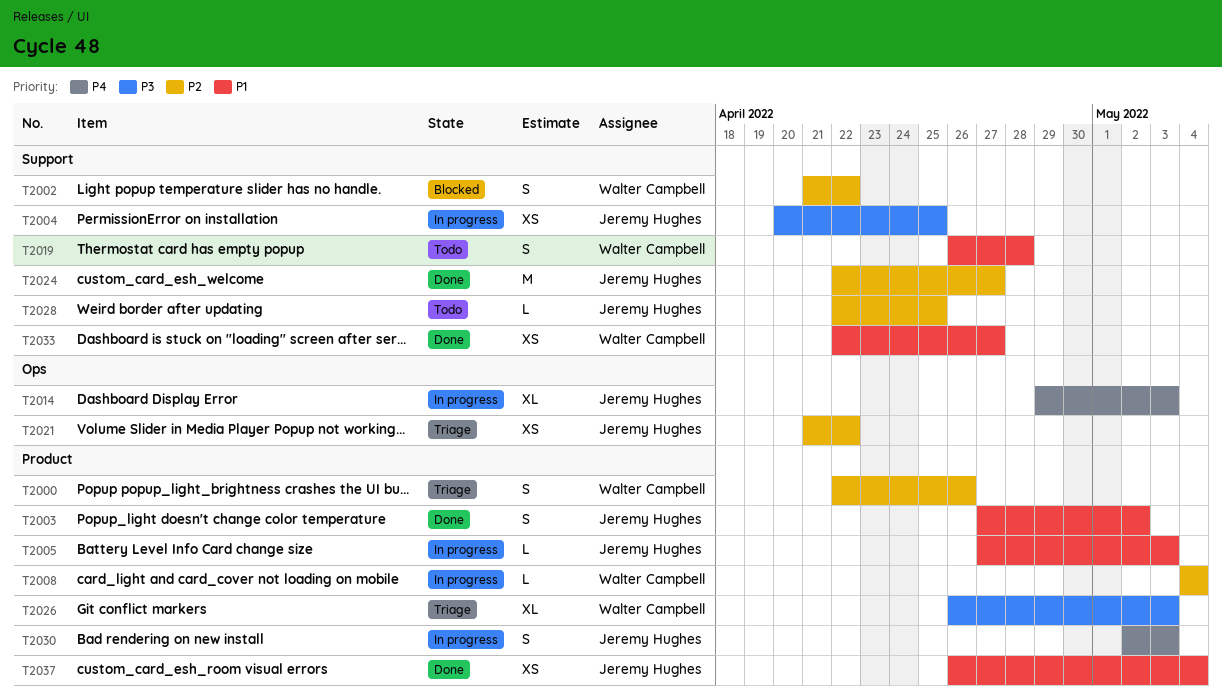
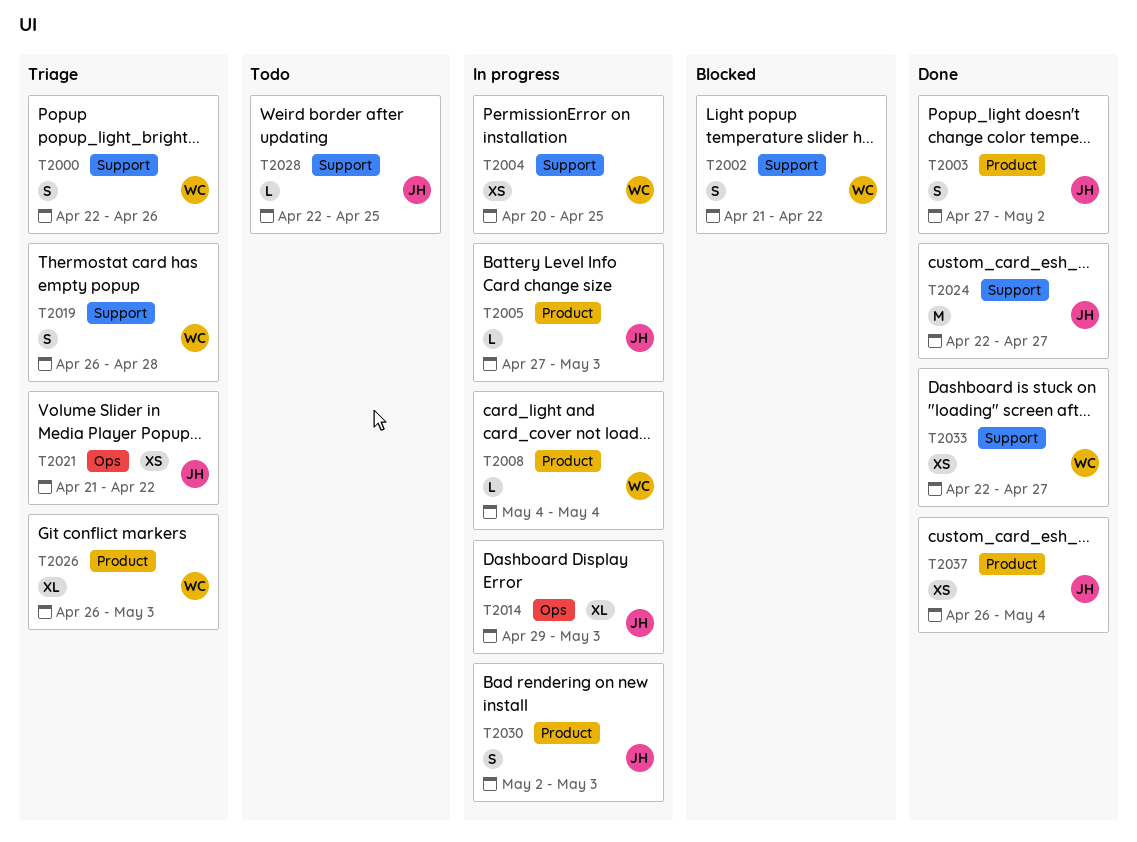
T2000, label: Product -> Support
T2004, owner: Jeremy Hughes -> Walter Campbell
T2019, status: Todo -> Triage

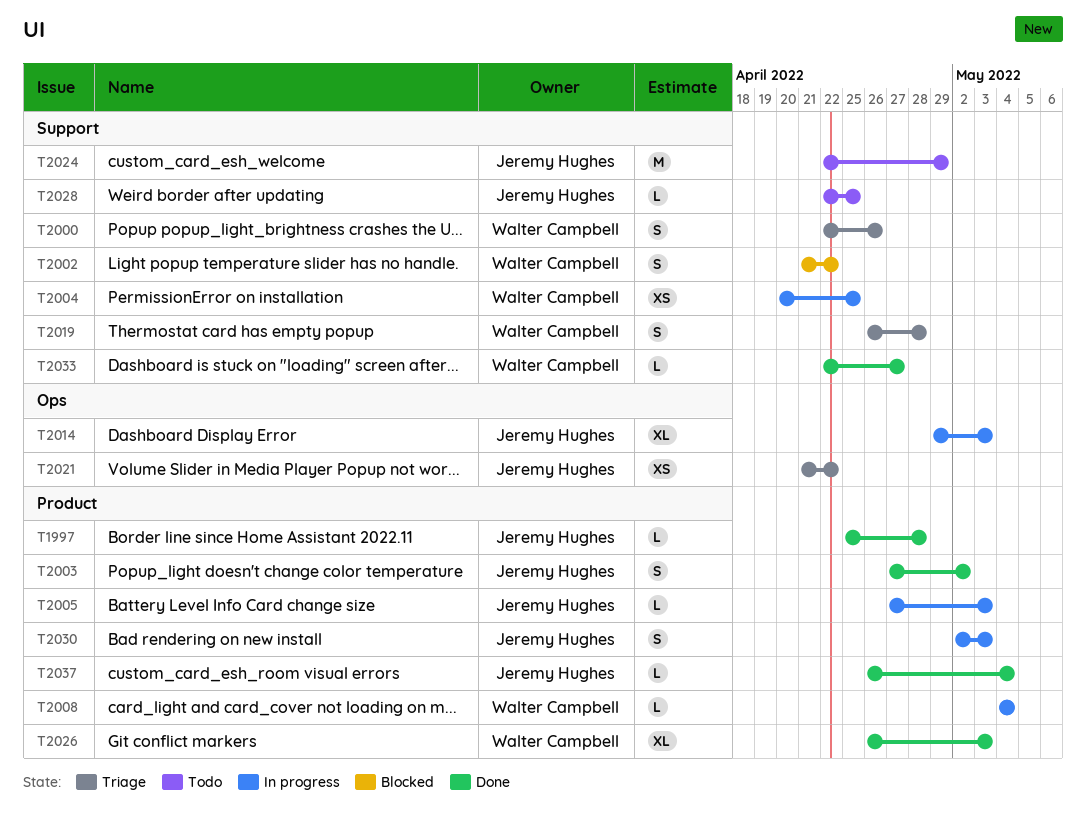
T1997: none -> present
T2024, status: Done -> Todo
T2024, due: Apr 27 -> Apr 29
T2026, status: Triage -> Done
T2033, estimate: XS -> L
T2037, estimate: XS -> L

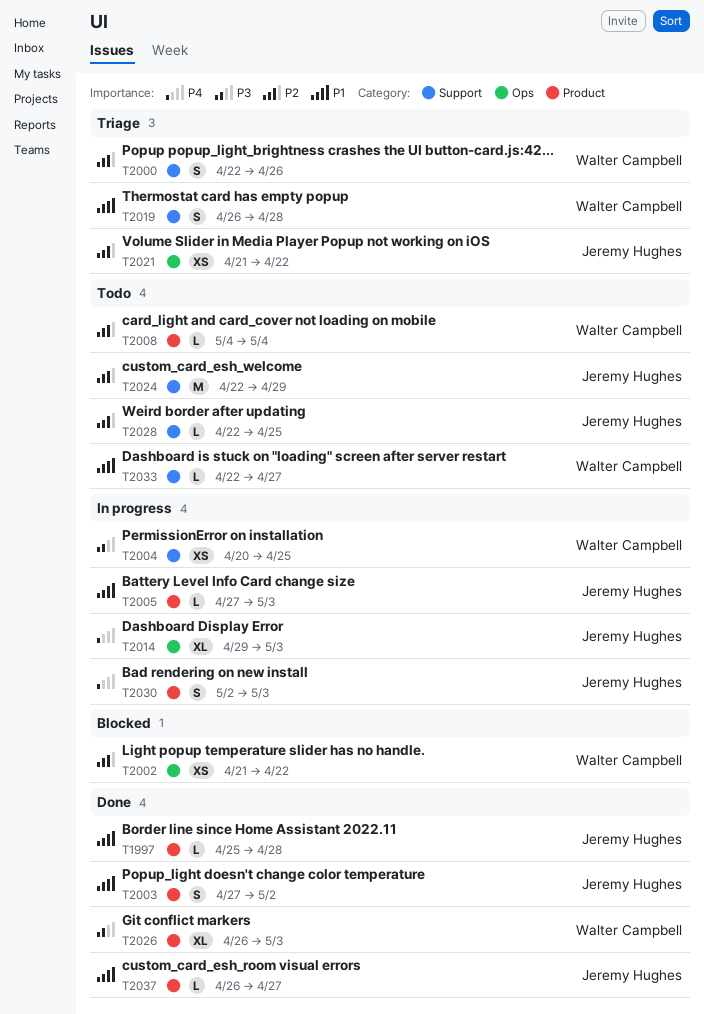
T2002, label: Support -> Ops
T2002, estimate: S -> XS
T2008, status: In progress -> Todo
T2033, status: Done -> Todo
T2037, due: May 4 -> Apr 27

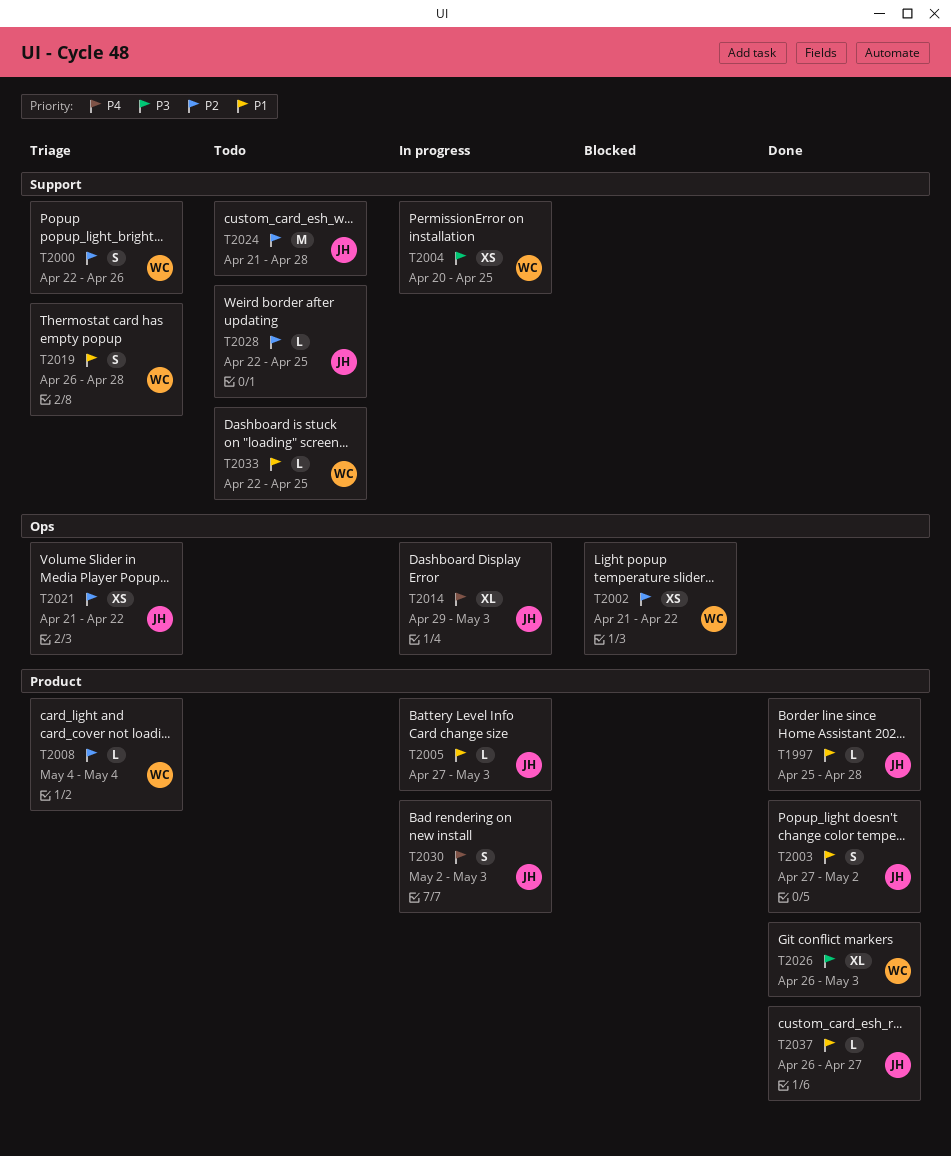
T2008, status: Todo -> Triage
T2024, start: Apr 22 -> Apr 21
T2024, due: Apr 29 -> Apr 28
T2033, due: Apr 27 -> Apr 25

